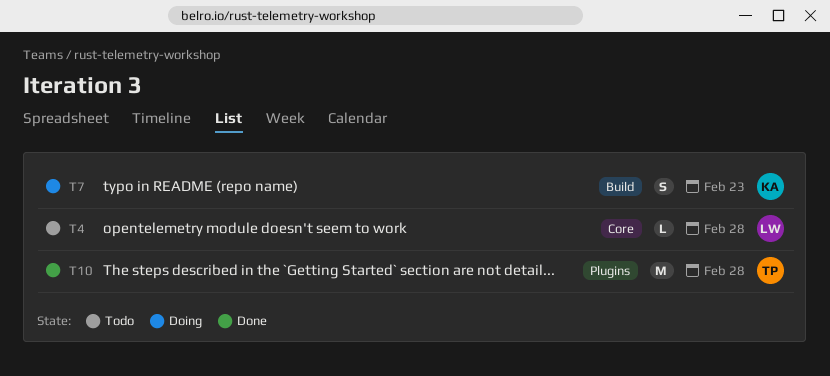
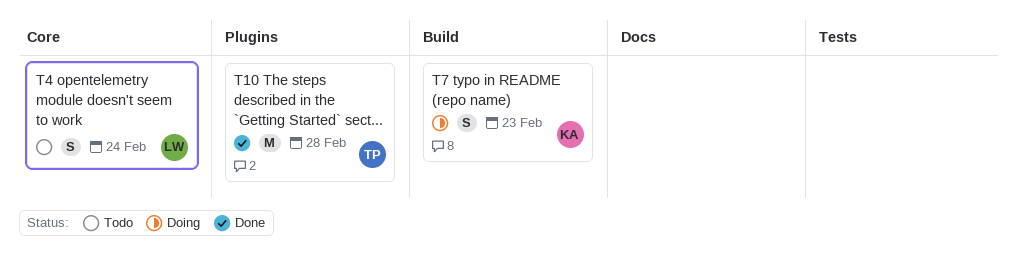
T4, estimate: L -> S
T4, due: Feb 28 -> Feb 24

